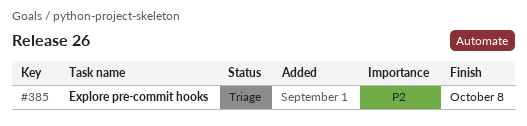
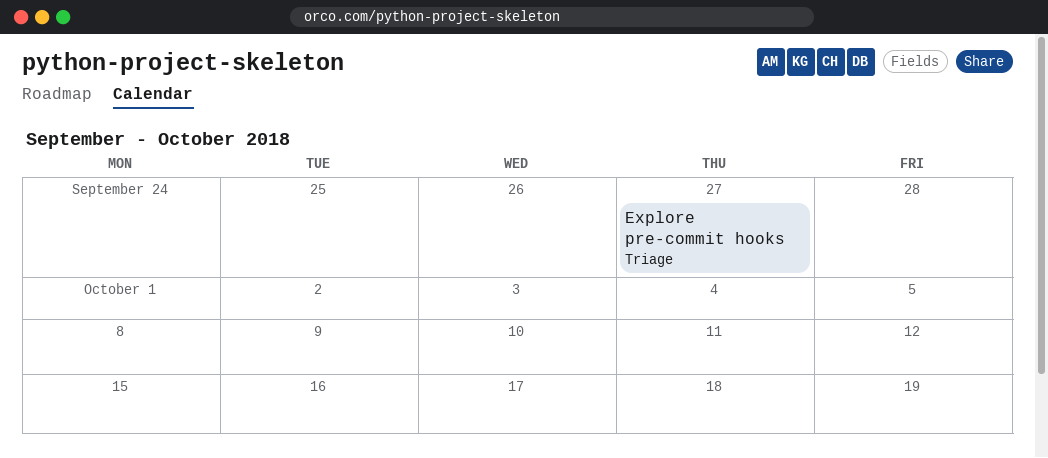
Explore pre-commit hooks, due: Oct 8 -> Sep 27

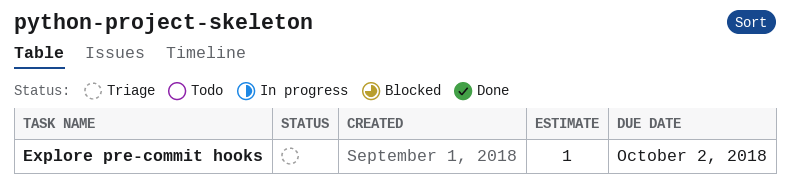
Explore pre-commit hooks, due: Sep 27 -> Oct 2

